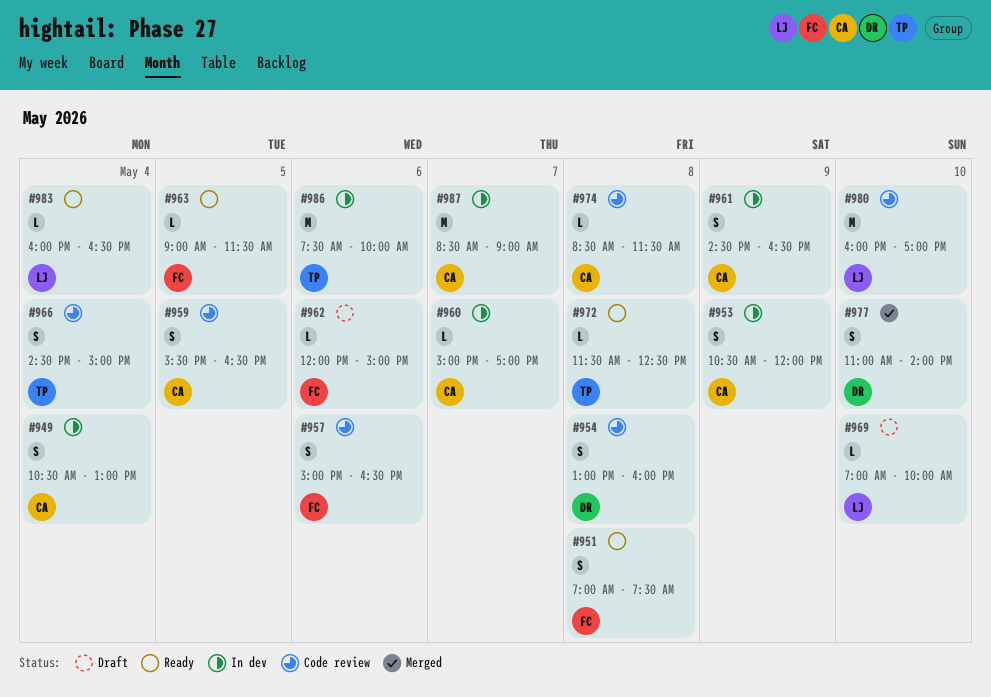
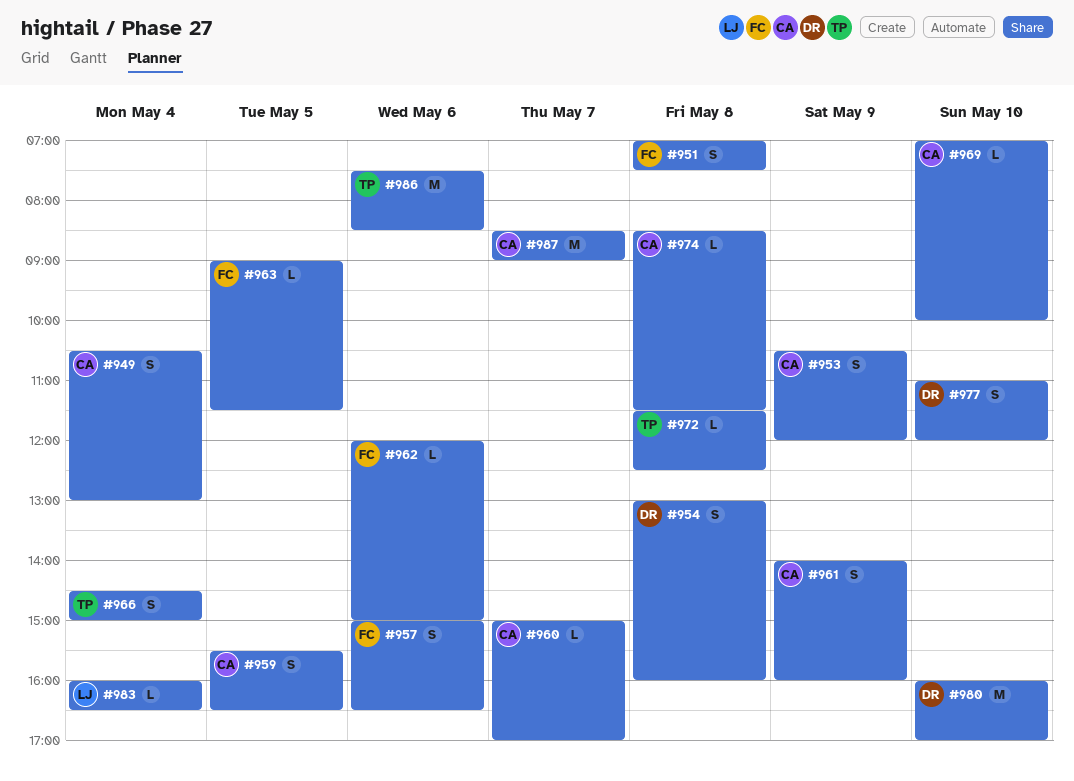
#961, begins: 14:30 -> 14:00
#961, ends: 16:30 -> 16:00
#969, owner: LJ -> CA
#977, ends: 14:00 -> 12:00
#980, owner: LJ -> DR
#986, ends: 10:00 -> 08:30

